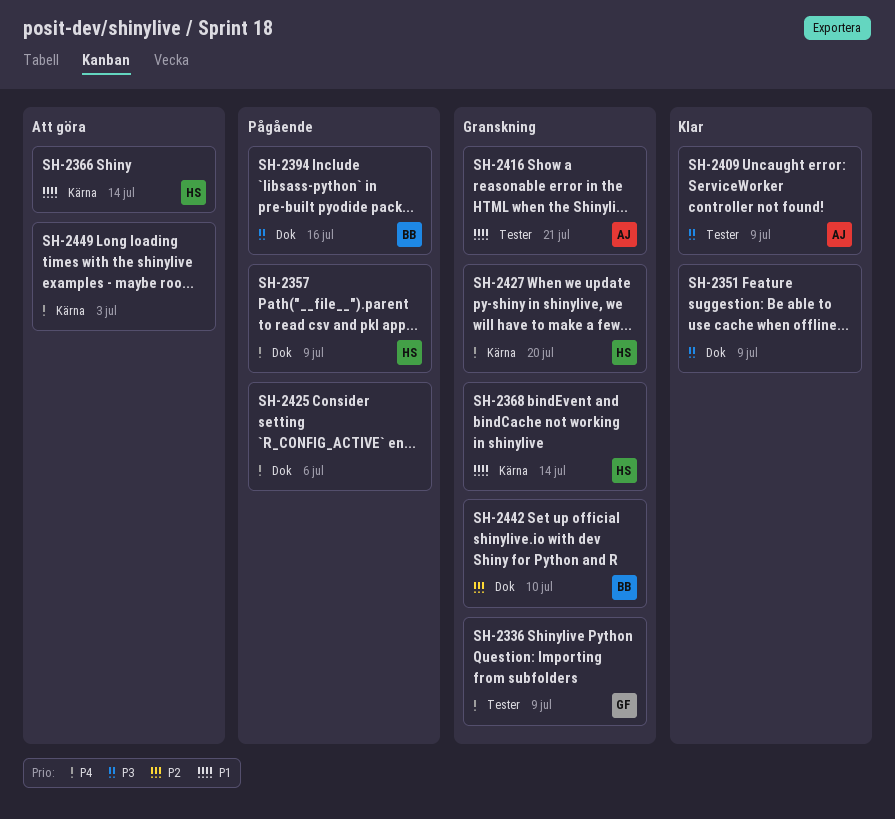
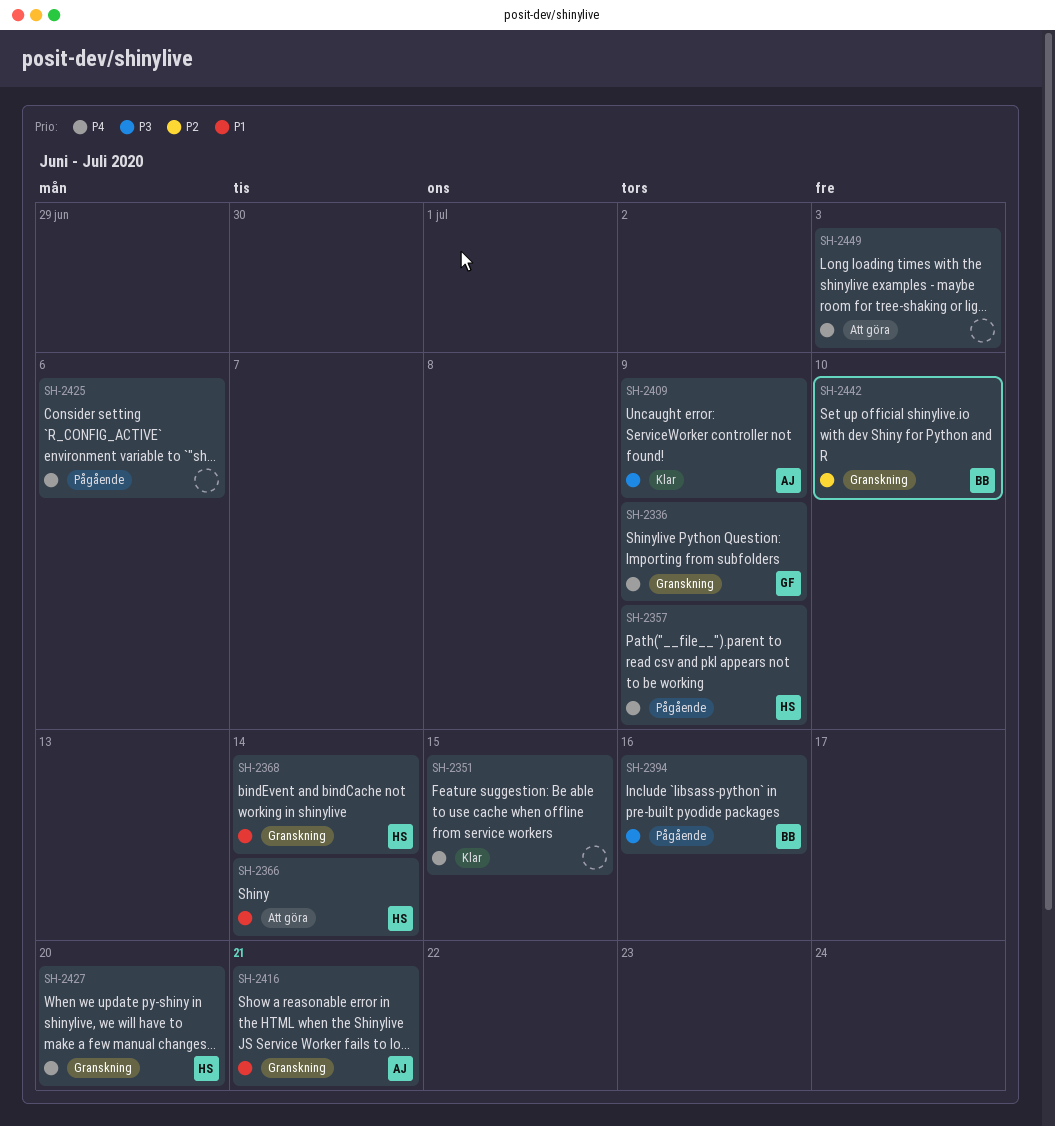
SH-2351, priority: P3 -> P4
SH-2351, due: Jul 9 -> Jul 15

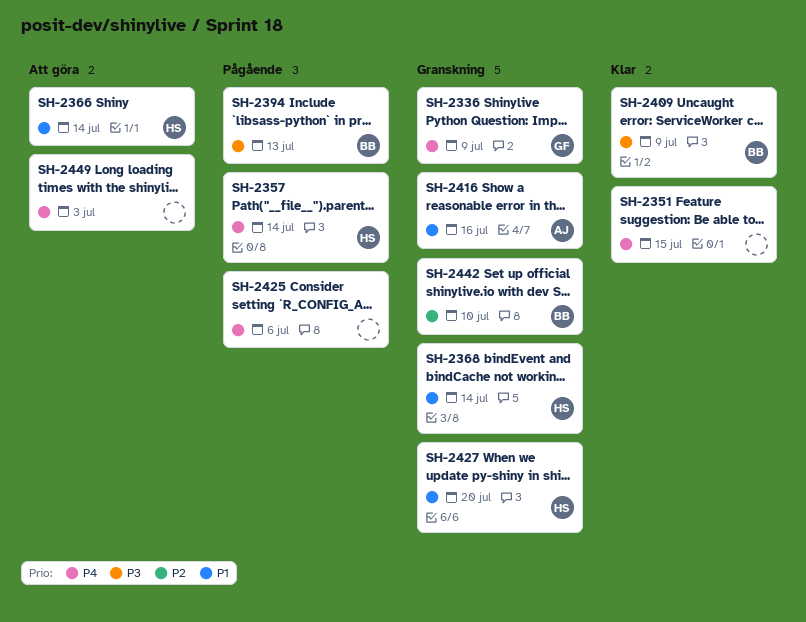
SH-2357, due: Jul 9 -> Jul 14
SH-2394, due: Jul 16 -> Jul 13
SH-2409, owner: AJ -> BB
SH-2416, due: Jul 21 -> Jul 16
SH-2427, priority: P4 -> P1

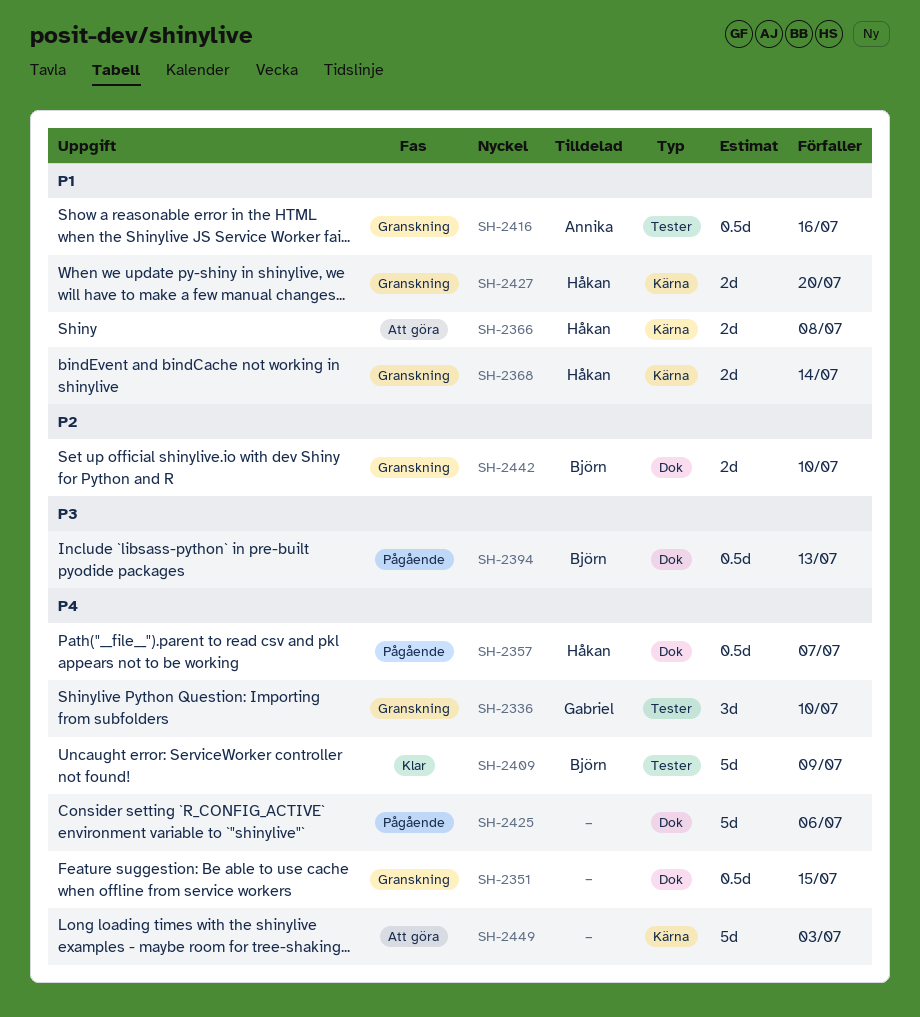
SH-2336, due: Jul 9 -> Jul 10
SH-2351, status: Klar -> Granskning
SH-2357, due: Jul 14 -> Jul 7
SH-2366, due: Jul 14 -> Jul 8
SH-2409, priority: P3 -> P4

